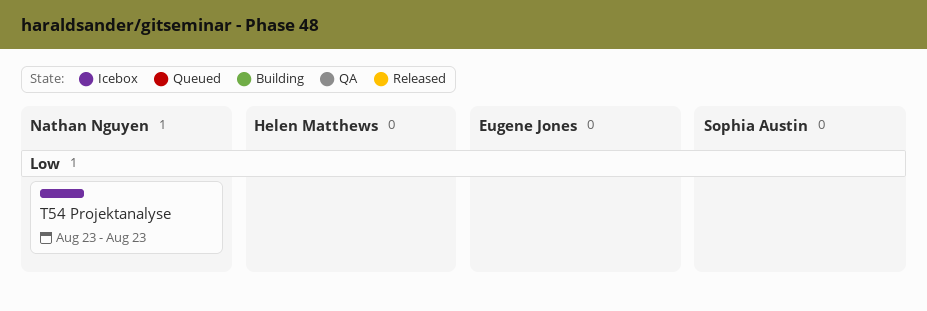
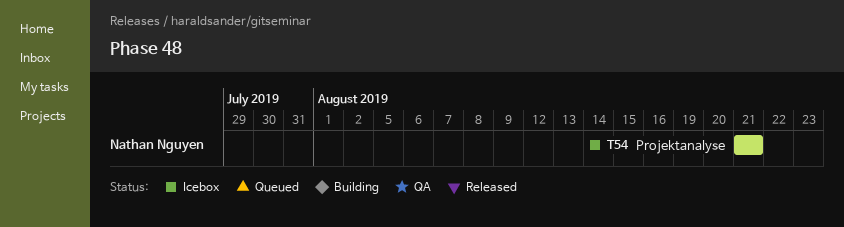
T54, start: Aug 23 -> Aug 21
T54, due: Aug 23 -> Aug 21

